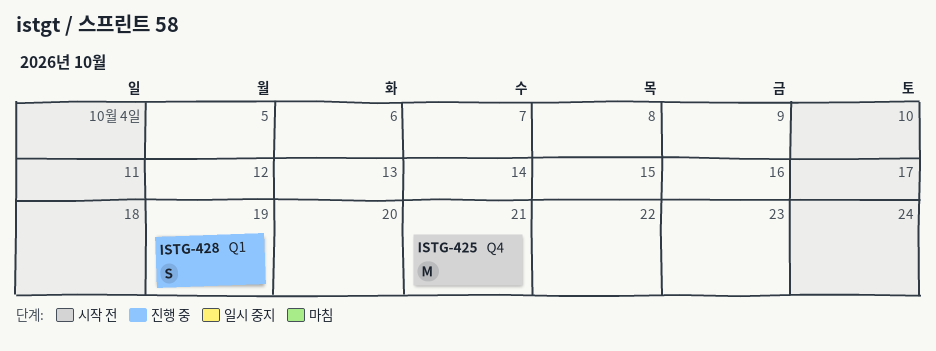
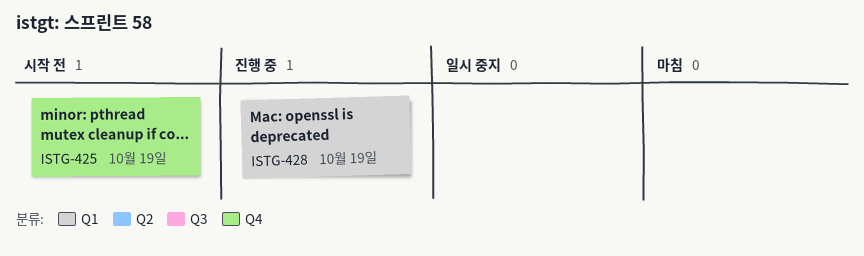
ISTG-425, due: Oct 21 -> Oct 19

